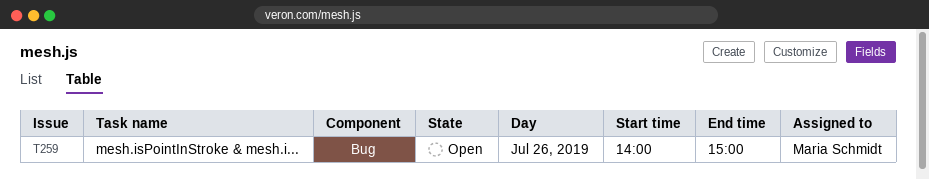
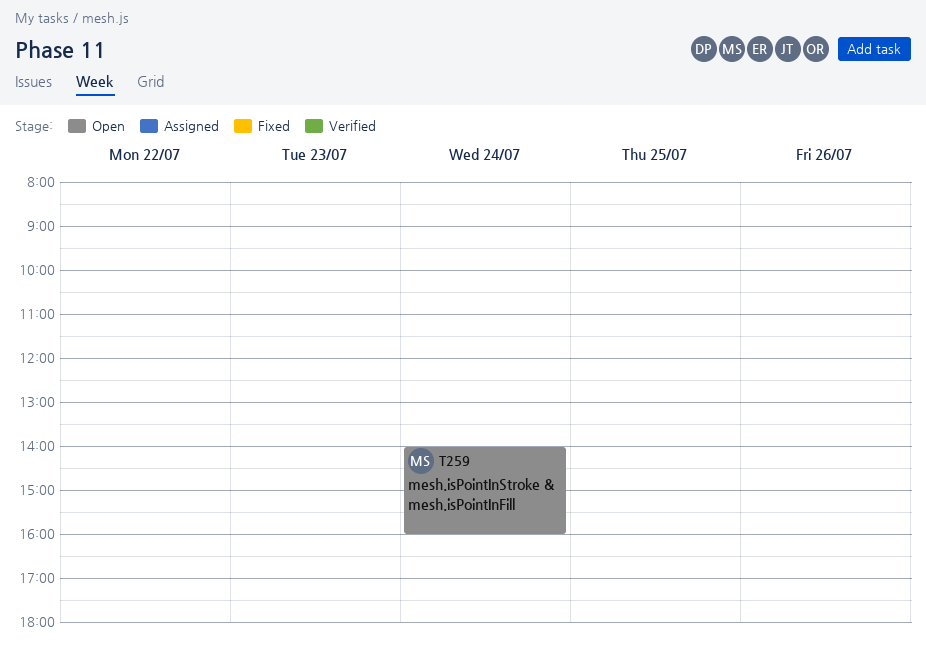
T259, day: Jul 26 -> Jul 24
T259, ends: 15:00 -> 16:00

